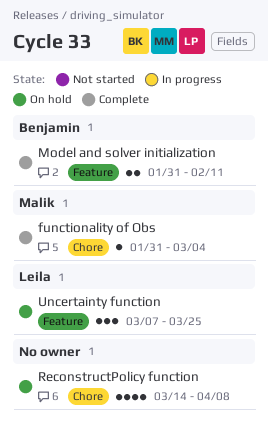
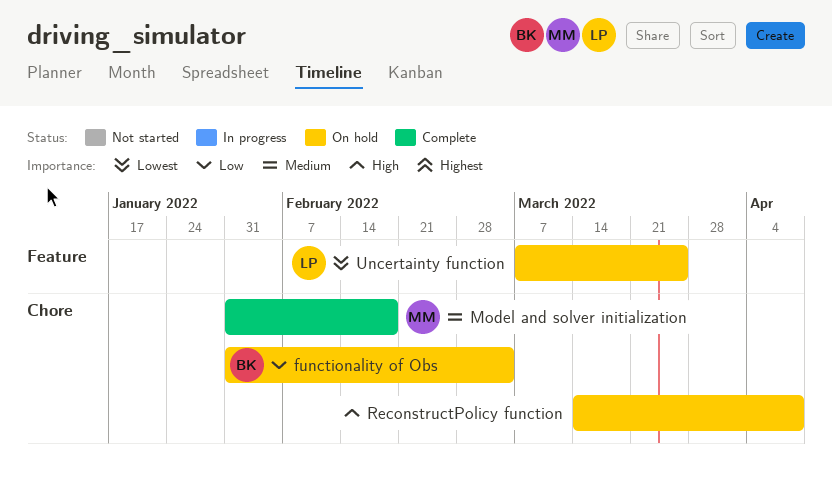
functionality of Obs, status: Complete -> On hold
functionality of Obs, owner: Malik -> Benjamin
Model and solver initialization, owner: Benjamin -> Malik
Model and solver initialization, label: Feature -> Chore
Model and solver initialization, due: Feb 11 -> Feb 18

